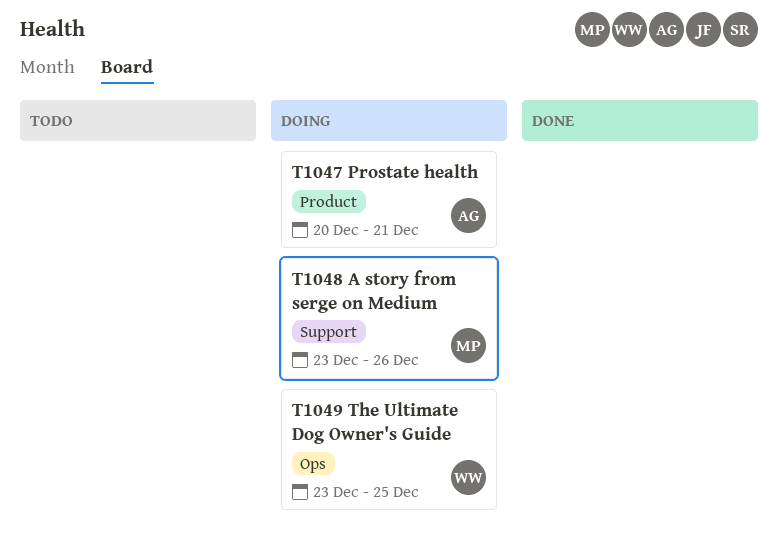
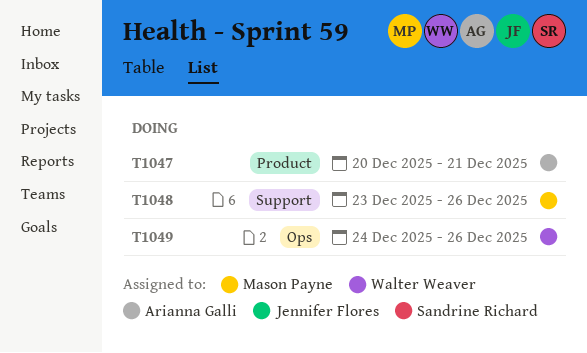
T1049, start: Dec 23 -> Dec 24
T1049, due: Dec 25 -> Dec 26

